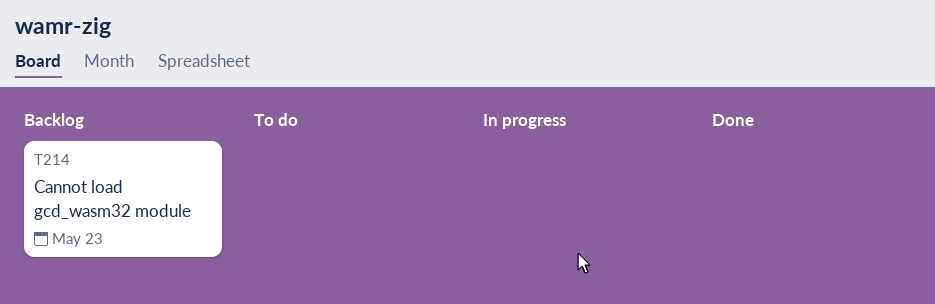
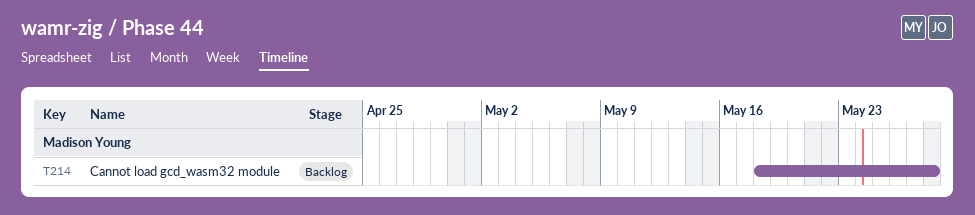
T214, due: May 23 -> May 28

